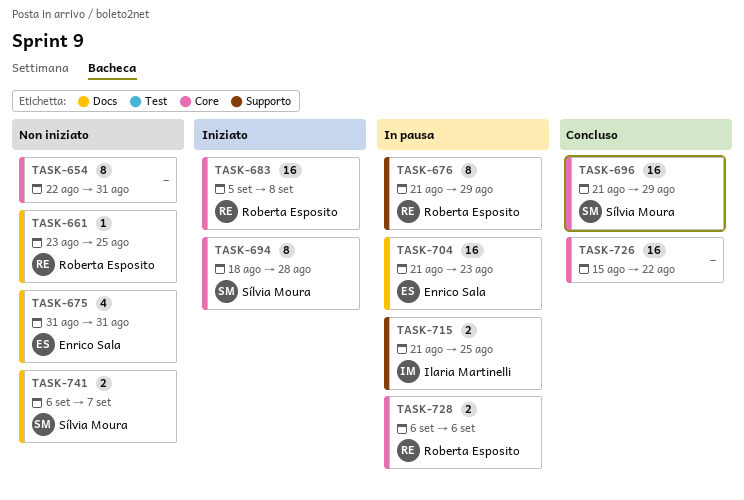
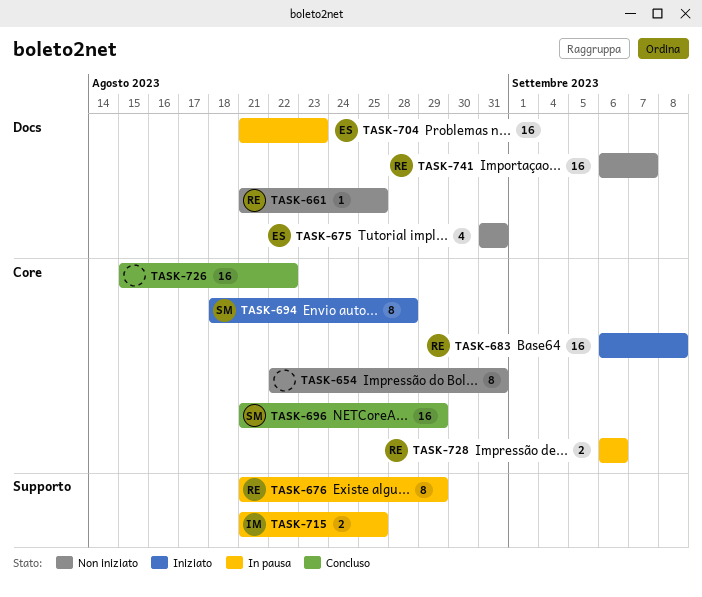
TASK-661, start: Aug 23 -> Aug 21
TASK-683, start: Sep 5 -> Sep 6
TASK-741, owner: Sílvia Moura -> Roberta Esposito
TASK-741, estimate: 2 -> 16

